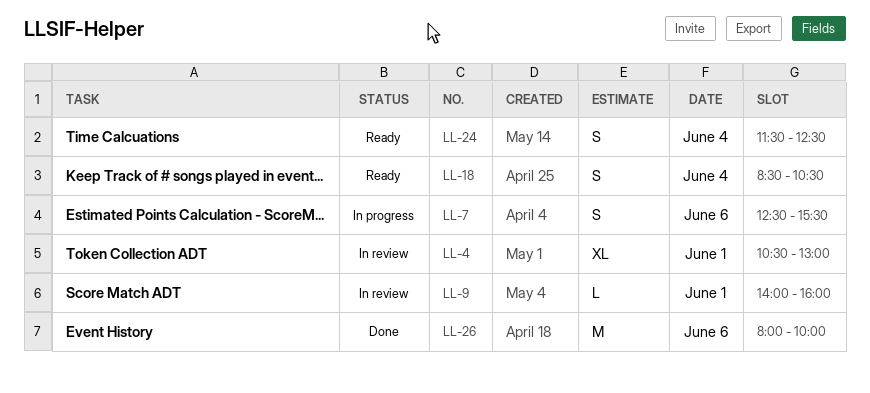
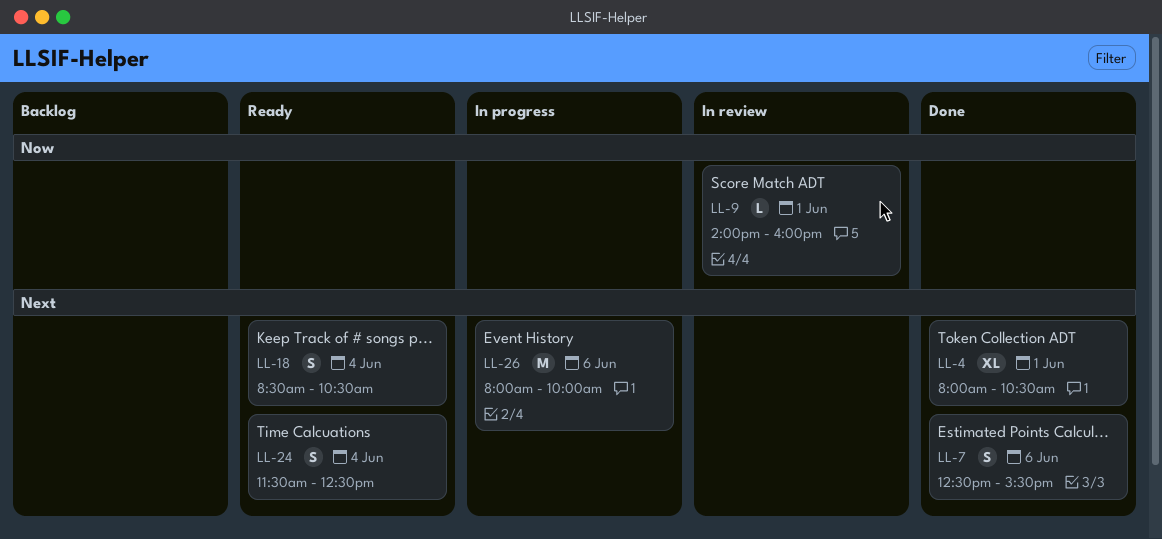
LL-4, status: In review -> Done
LL-4, begins: 10:30 -> 08:00
LL-4, ends: 13:00 -> 10:30
LL-7, status: In progress -> Done
LL-26, status: Done -> In progress

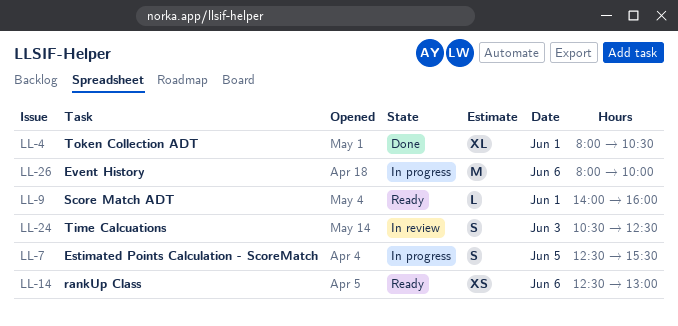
LL-7, status: Done -> In progress
LL-7, day: Jun 6 -> Jun 5
LL-9, status: In review -> Ready
LL-14: none -> present
LL-18: present -> none
LL-24, status: Ready -> In review
LL-24, day: Jun 4 -> Jun 3
LL-24, begins: 11:30 -> 10:30

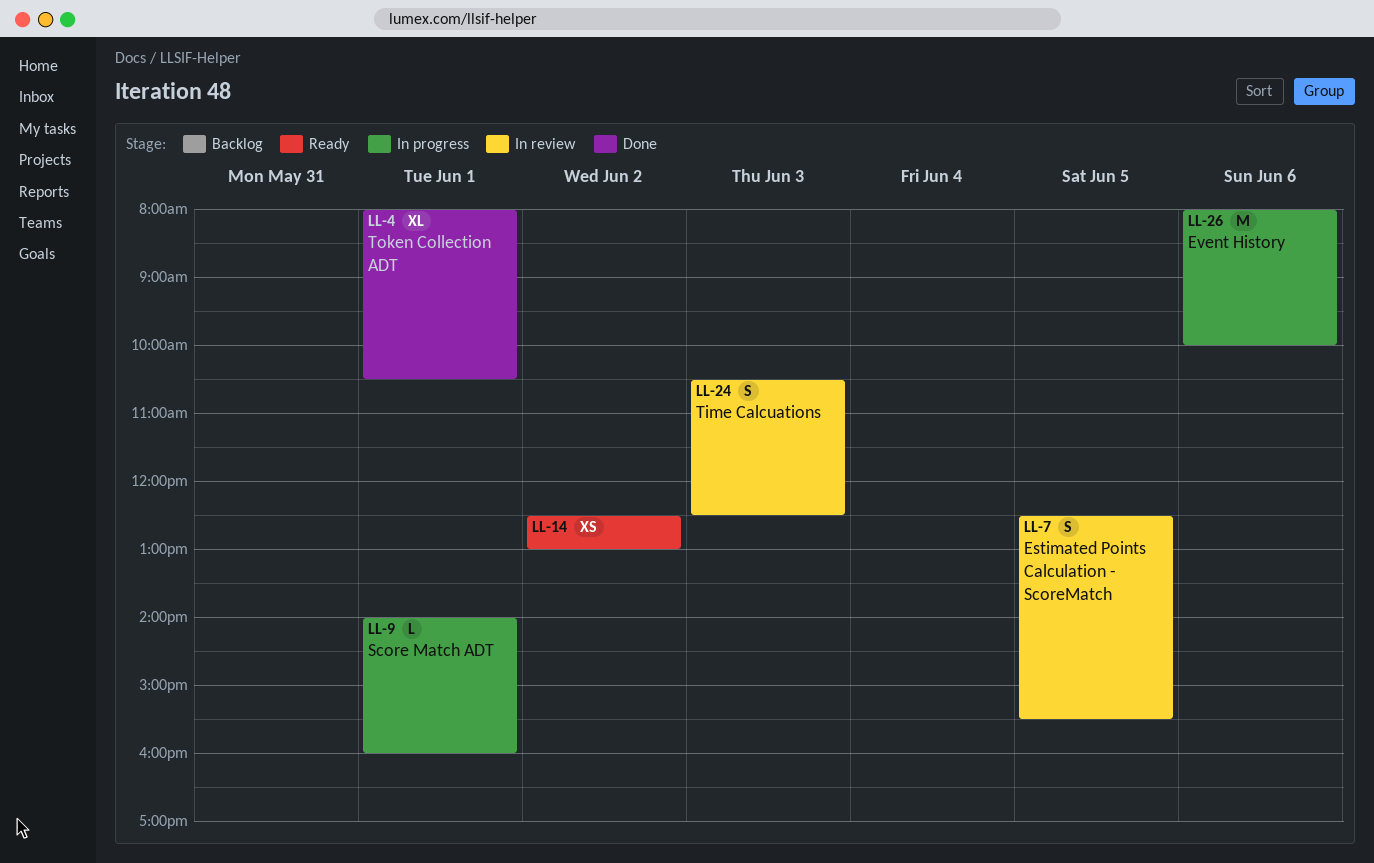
LL-7, status: In progress -> In review
LL-9, status: Ready -> In progress
LL-14, day: Jun 6 -> Jun 2

